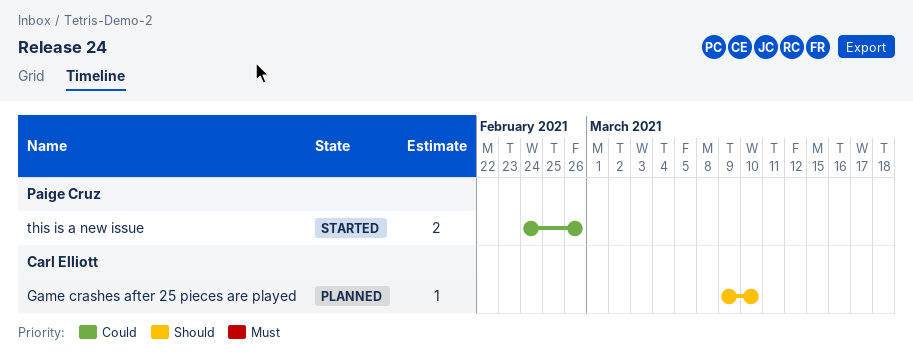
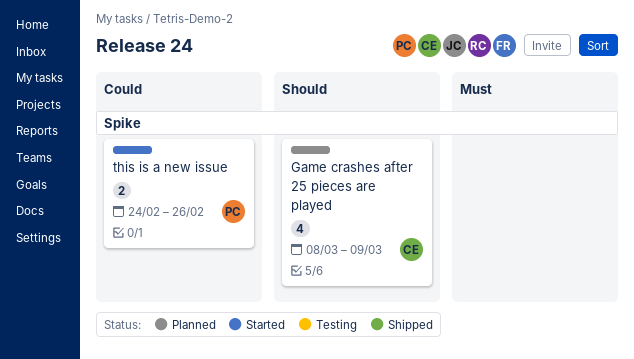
Game crashes after 25 pieces are played, estimate: 1 -> 4
Game crashes after 25 pieces are played, start: Mar 9 -> Mar 8
Game crashes after 25 pieces are played, due: Mar 10 -> Mar 9

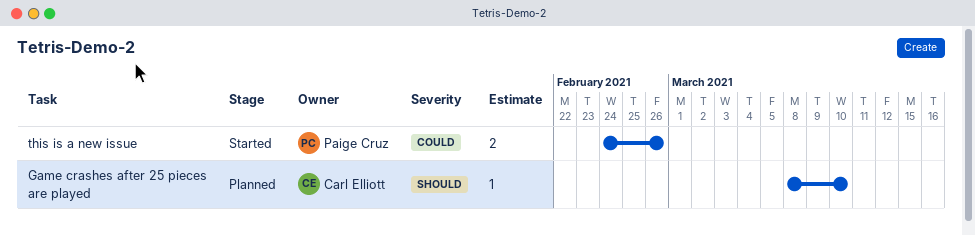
Game crashes after 25 pieces are played, estimate: 4 -> 1
Game crashes after 25 pieces are played, due: Mar 9 -> Mar 10

